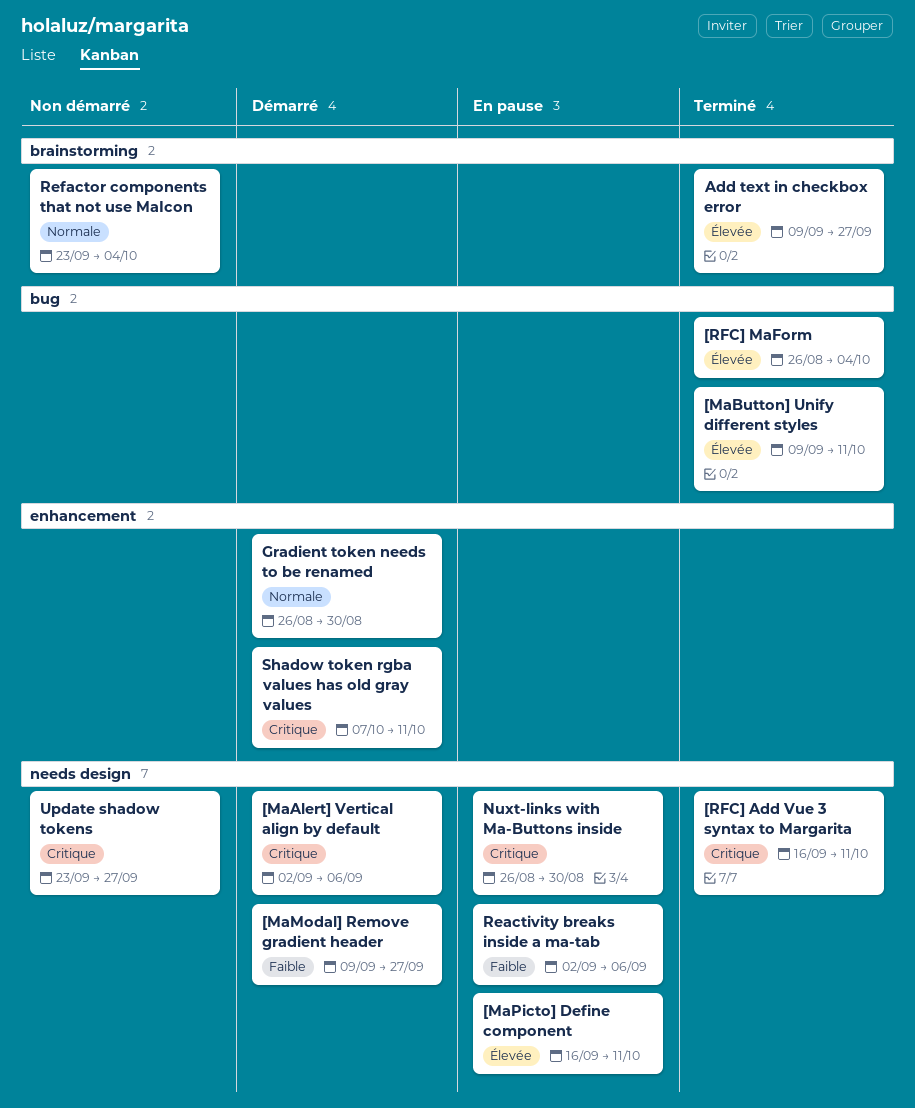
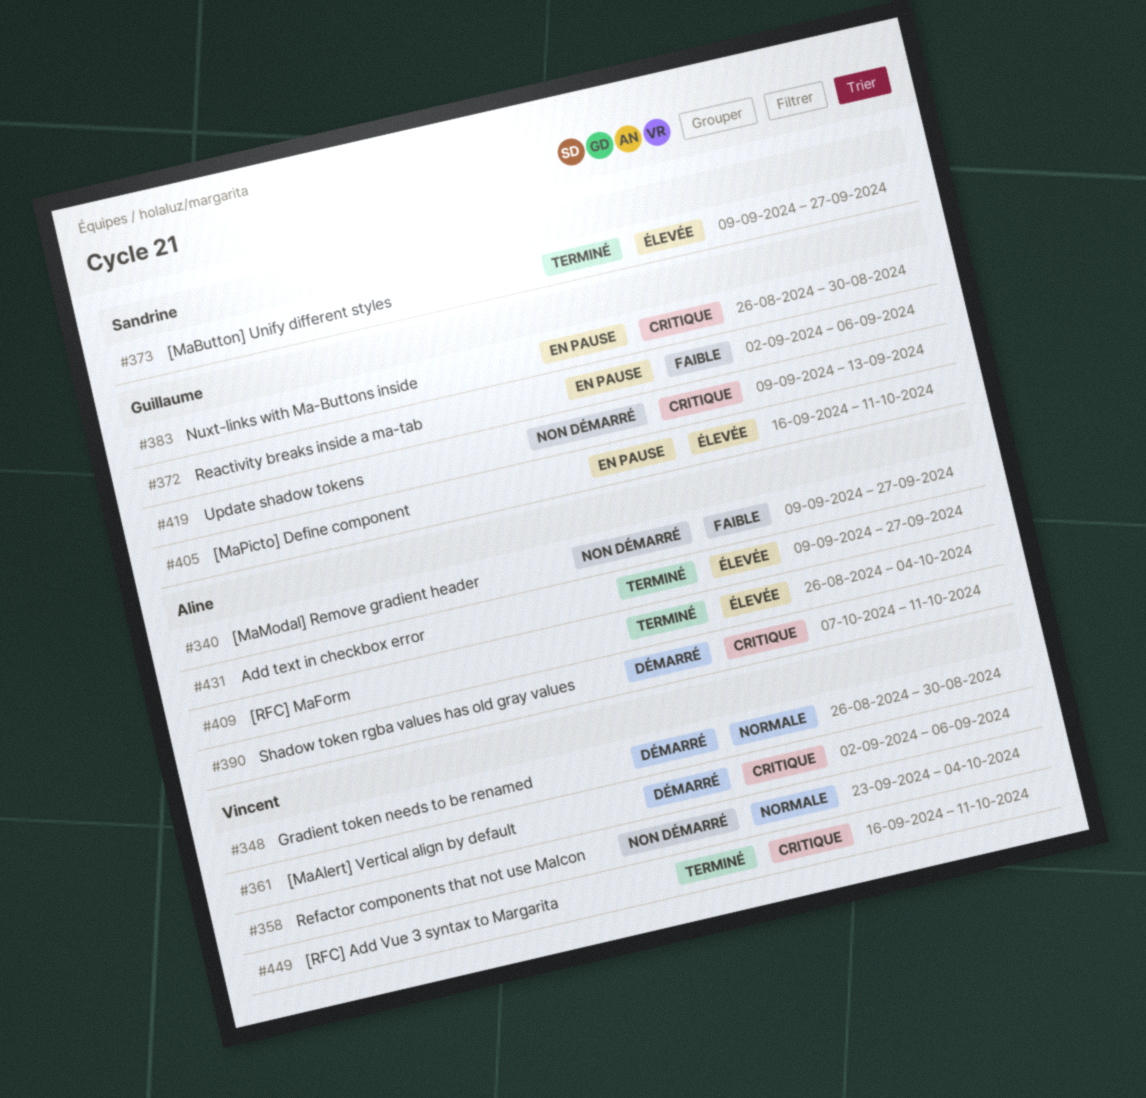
[MaButton] Unify different styles, due: Oct 11 -> Sep 27
[MaModal] Remove gradient header, status: Démarré -> Non démarré
Update shadow tokens, start: Sep 23 -> Sep 9
Update shadow tokens, due: Sep 27 -> Sep 13

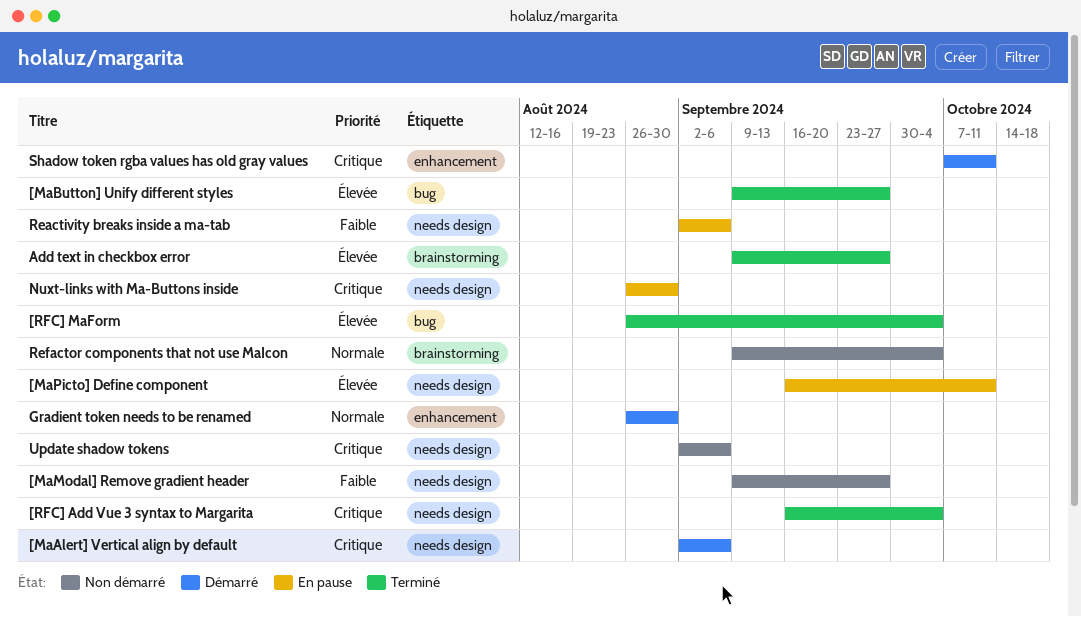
[RFC] Add Vue 3 syntax to Margarita, due: Oct 11 -> Oct 4
Refactor components that not use MaIcon, start: Sep 23 -> Sep 9
Update shadow tokens, start: Sep 9 -> Sep 2
Update shadow tokens, due: Sep 13 -> Sep 6

